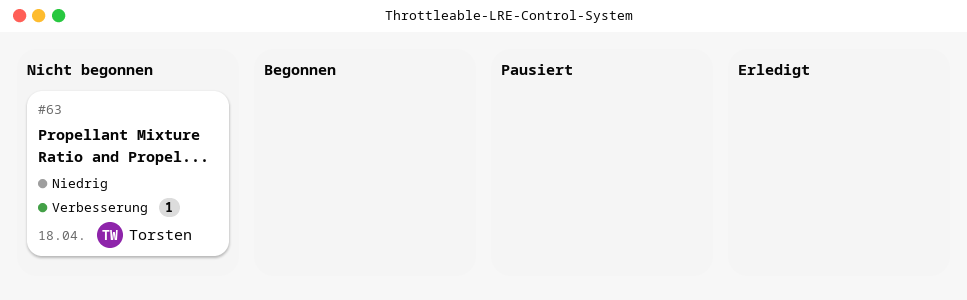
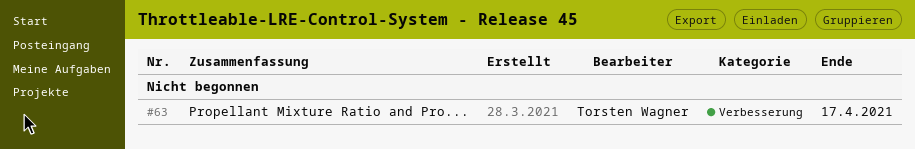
#63, due: Apr 18 -> Apr 17

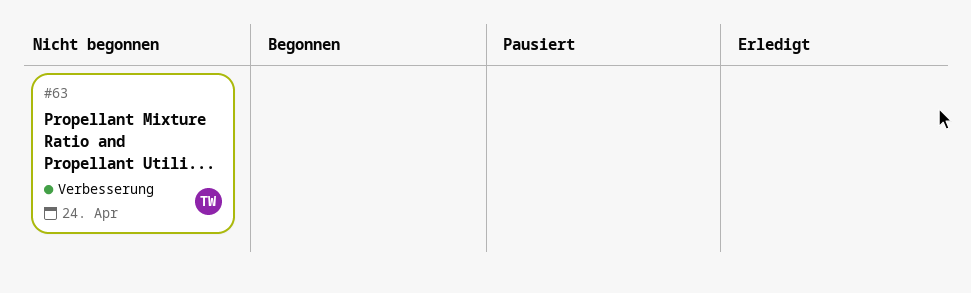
#63, due: Apr 17 -> Apr 24

